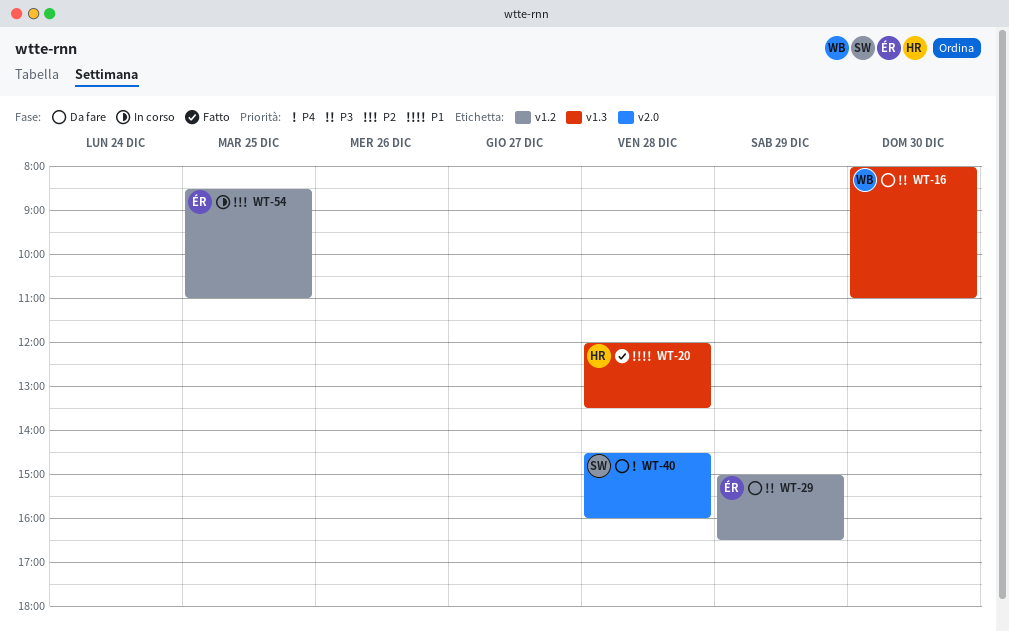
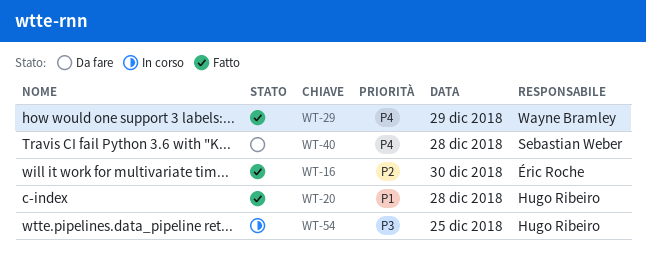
WT-16, status: Da fare -> Fatto
WT-16, owner: Wayne Bramley -> Éric Roche
WT-16, priority: P3 -> P2
WT-29, status: Da fare -> Fatto
WT-29, owner: Éric Roche -> Wayne Bramley
WT-29, priority: P3 -> P4
WT-54, owner: Éric Roche -> Hugo Ribeiro
WT-54, priority: P2 -> P3

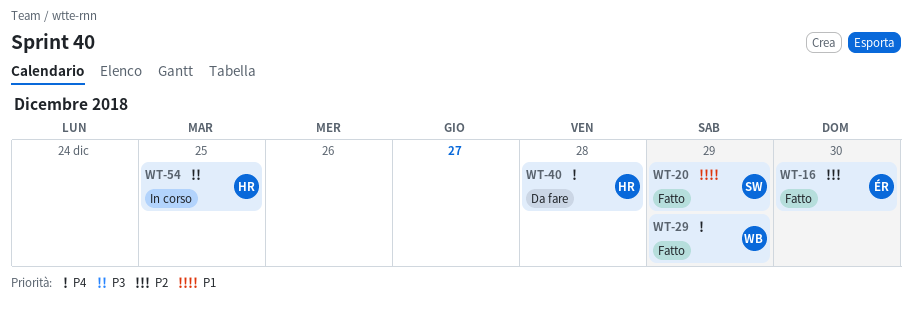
WT-20, owner: Hugo Ribeiro -> Sebastian Weber
WT-20, day: Dec 28 -> Dec 29
WT-40, owner: Sebastian Weber -> Hugo Ribeiro

